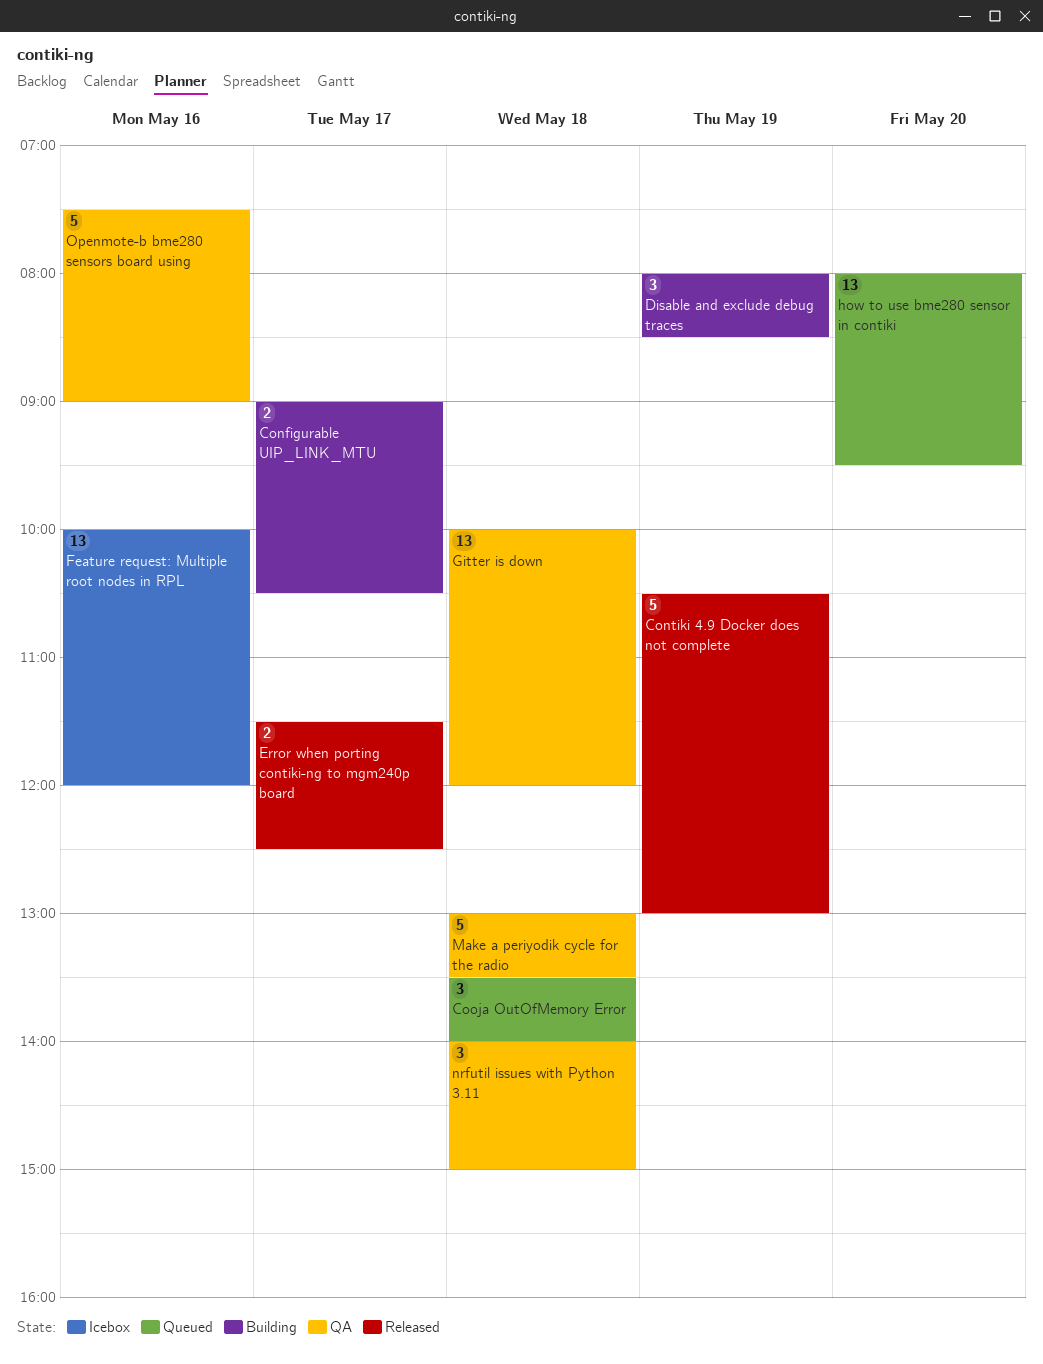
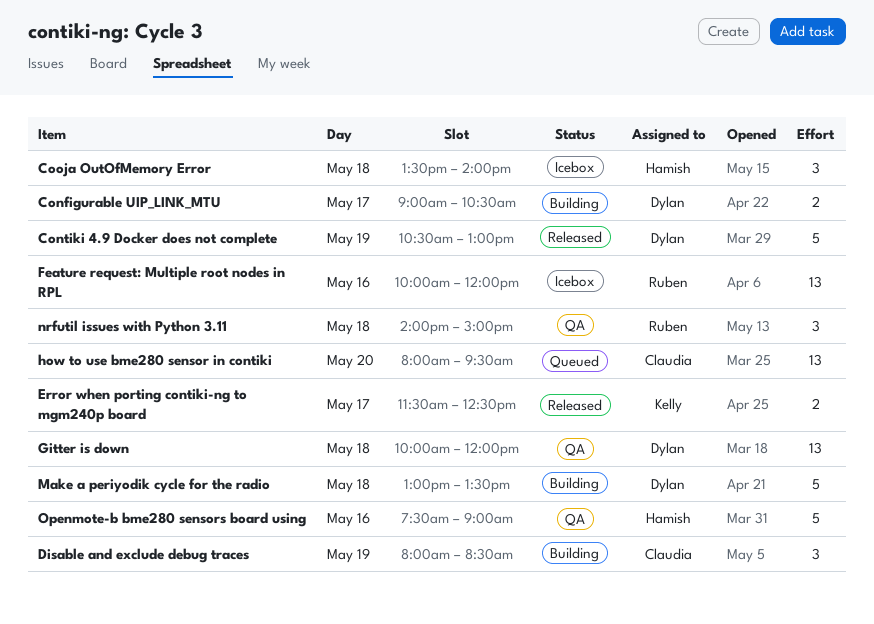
Cooja OutOfMemory Error, status: Queued -> Icebox
Make a periyodik cycle for the radio, status: QA -> Building

